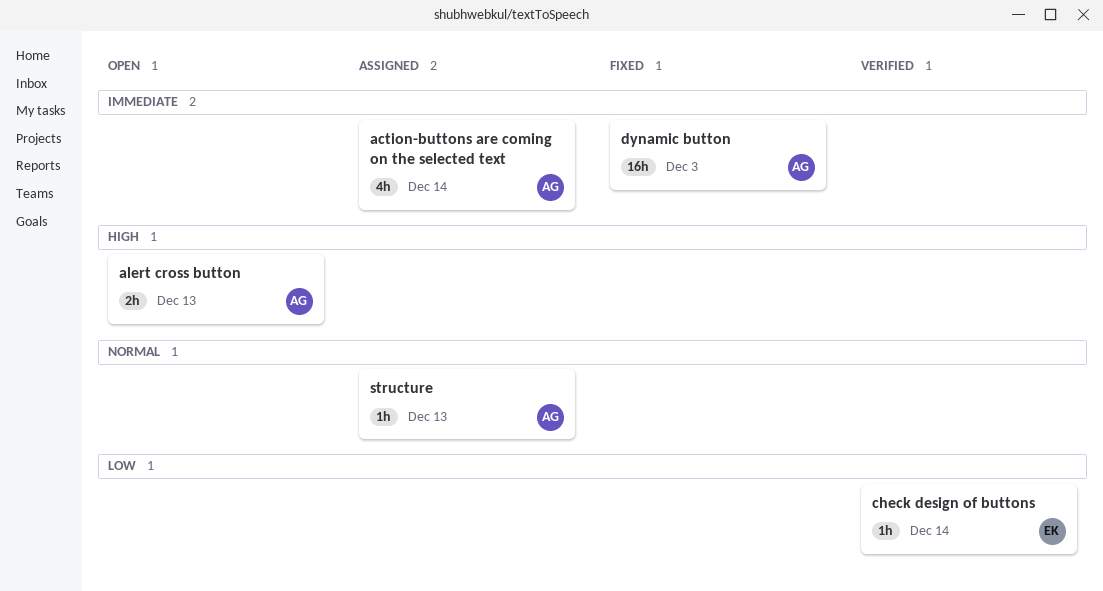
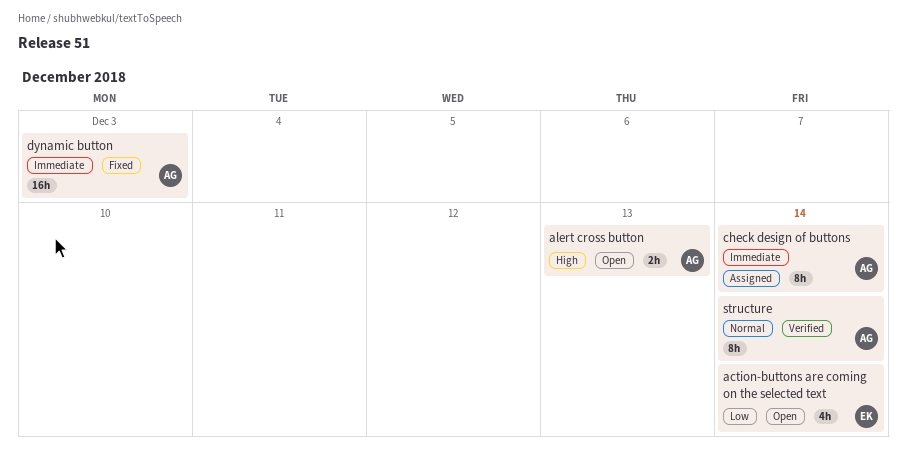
action-buttons are coming on the selected text, status: Assigned -> Open
action-buttons are coming on the selected text, owner: AG -> EK
action-buttons are coming on the selected text, priority: Immediate -> Low
check design of buttons, status: Verified -> Assigned
check design of buttons, owner: EK -> AG
check design of buttons, priority: Low -> Immediate
check design of buttons, estimate: 1h -> 8h
structure, status: Assigned -> Verified
structure, estimate: 1h -> 8h
structure, due: Dec 13 -> Dec 14

